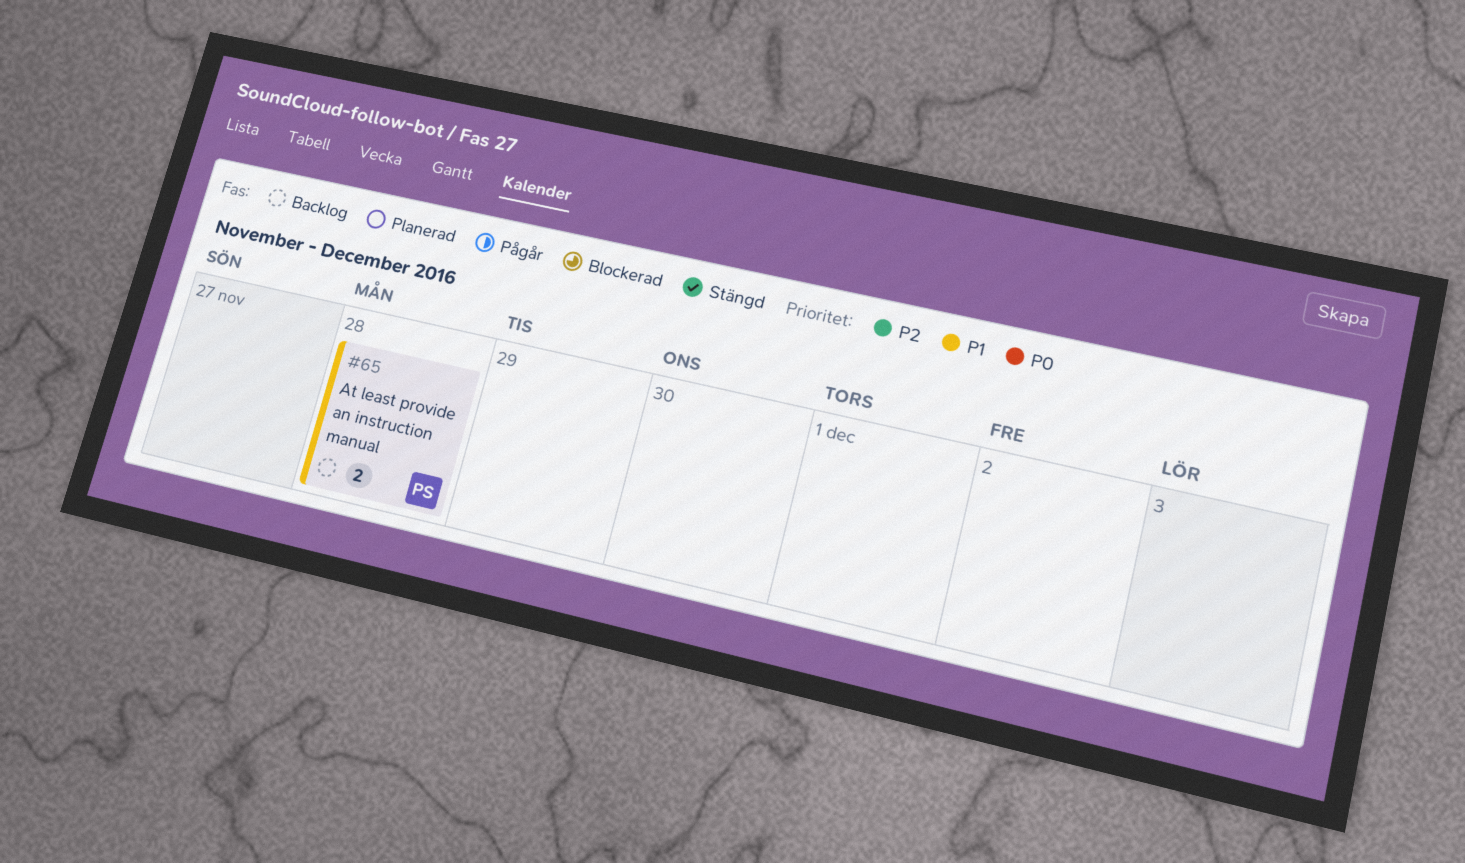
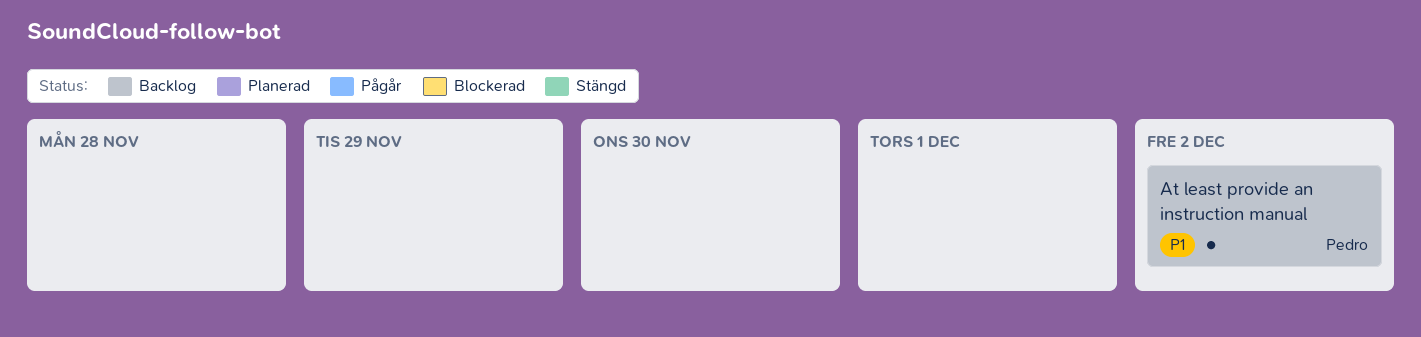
At least provide an instruction manual, estimate: 2 -> 1
At least provide an instruction manual, due: Nov 28 -> Dec 2

